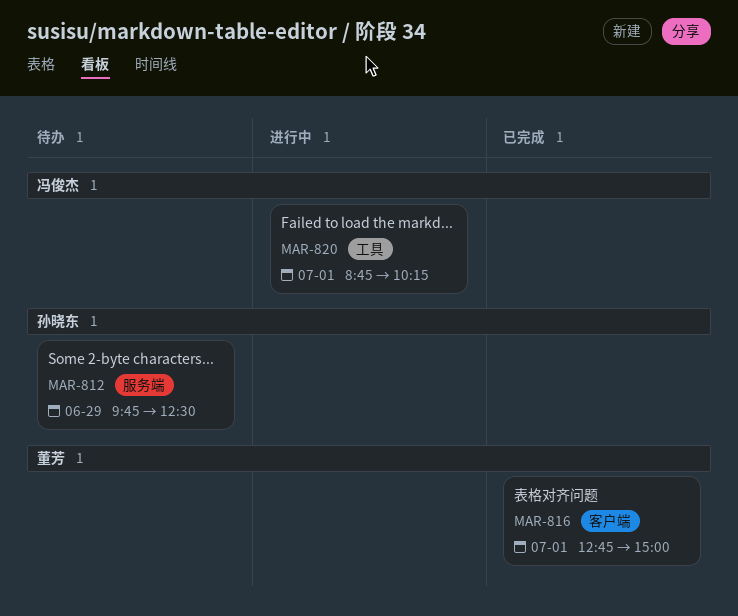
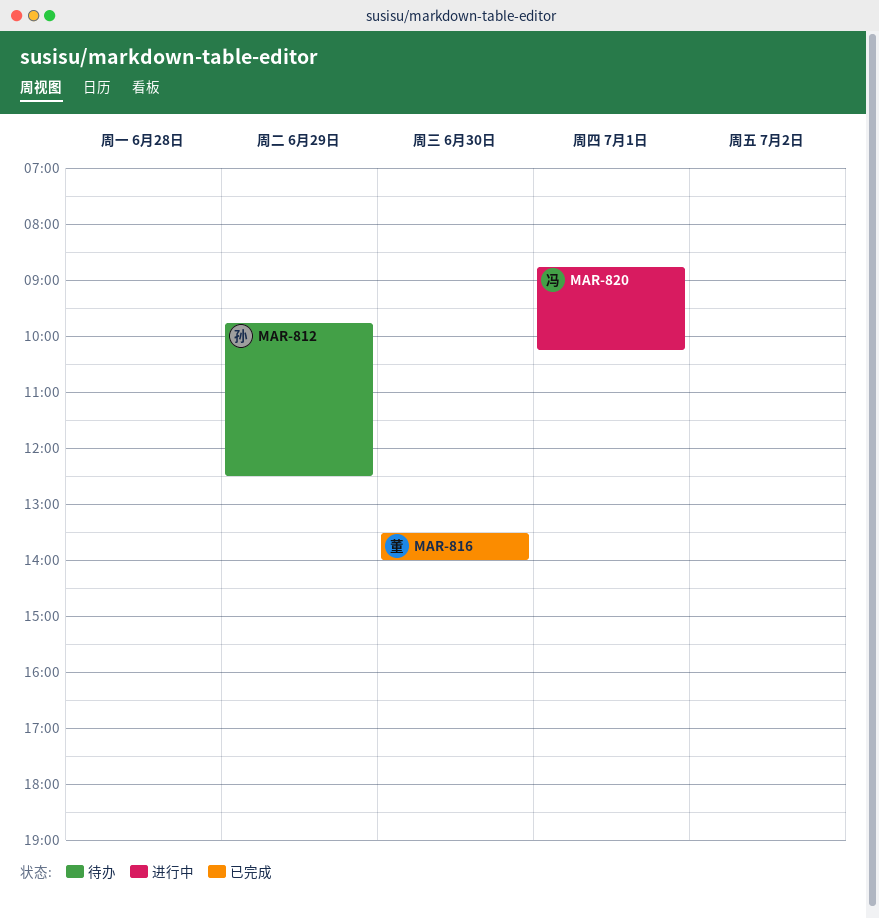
MAR-816, day: Jul 1 -> Jun 30
MAR-816, begins: 12:45 -> 13:30
MAR-816, ends: 15:00 -> 14:00

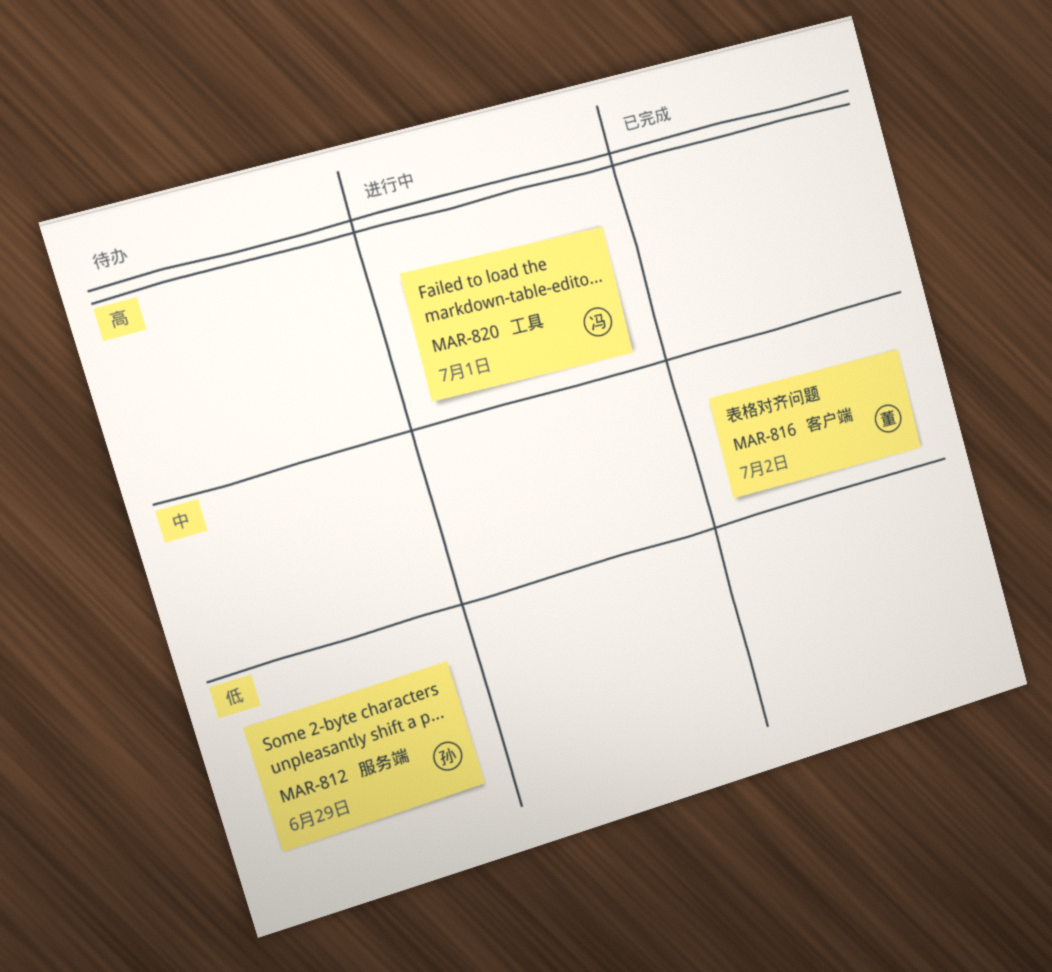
MAR-816, day: Jun 30 -> Jul 2

